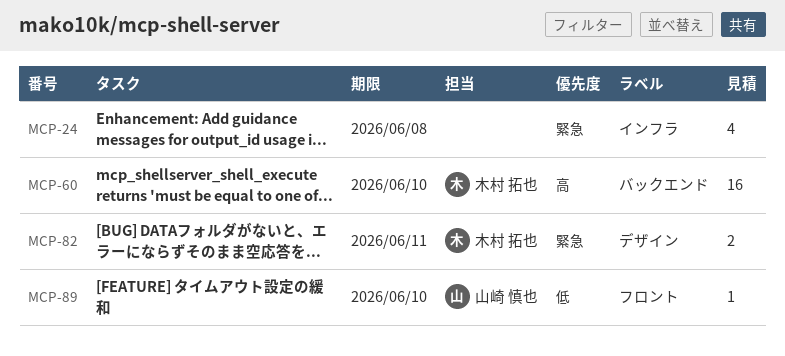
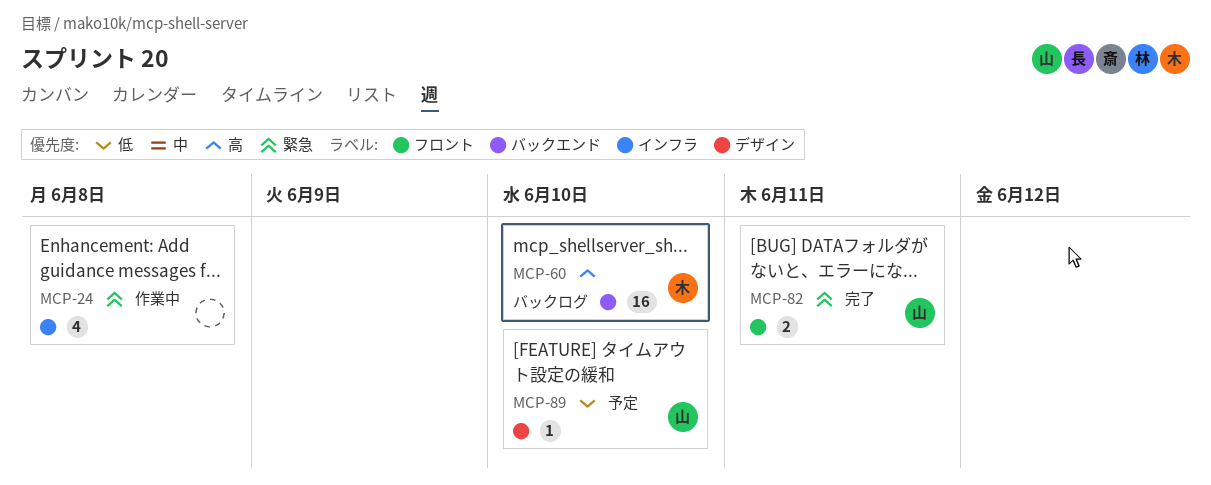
MCP-82, owner: 木村 拓也 -> 山崎 慎也
MCP-82, label: デザイン -> フロント
MCP-89, label: フロント -> デザイン

